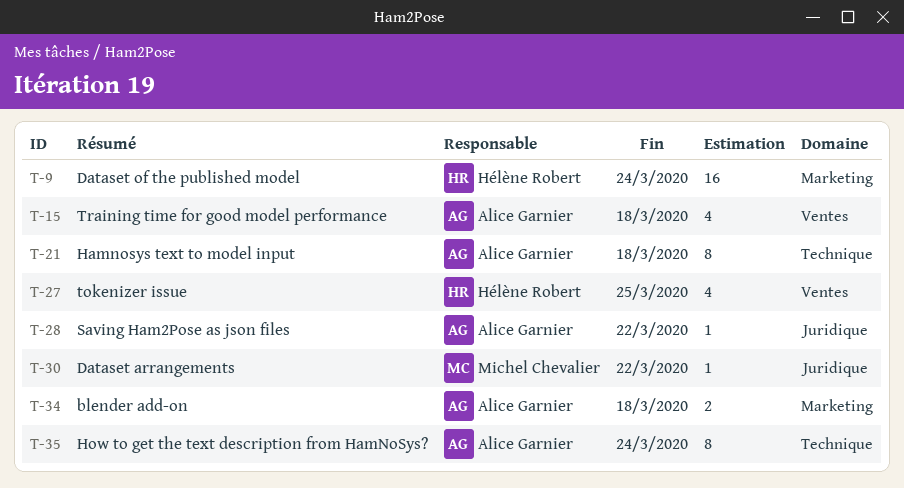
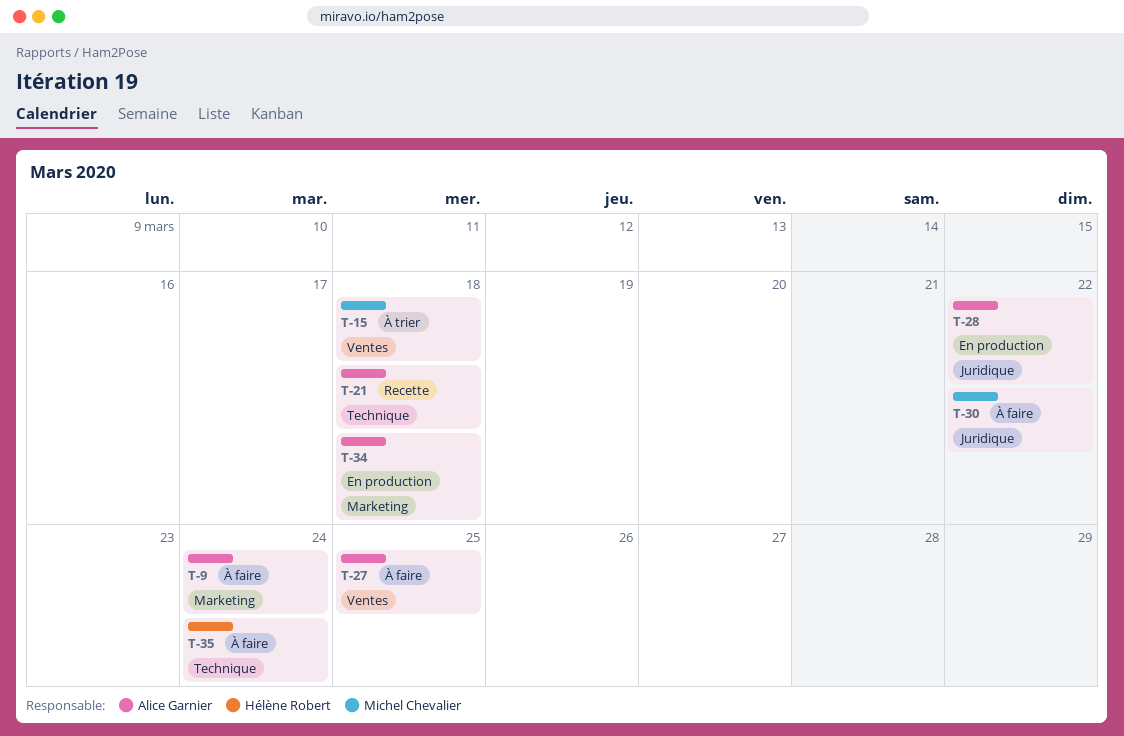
T-9, owner: Hélène Robert -> Alice Garnier
T-15, owner: Alice Garnier -> Michel Chevalier
T-27, owner: Hélène Robert -> Alice Garnier
T-35, owner: Alice Garnier -> Hélène Robert

